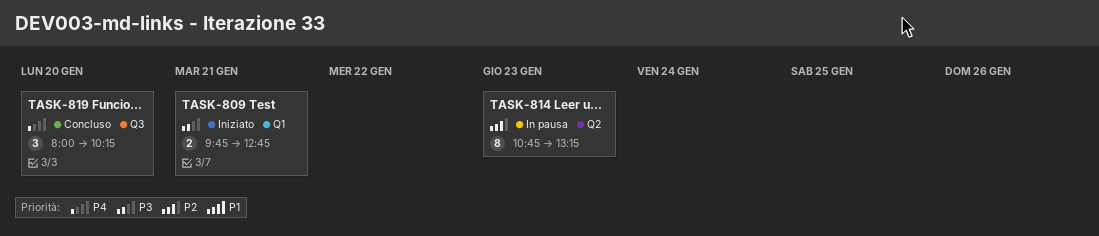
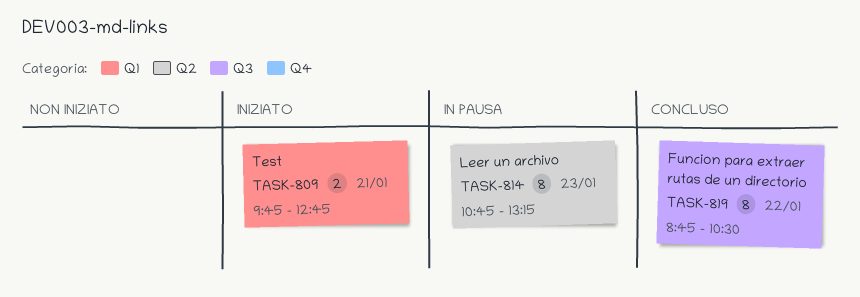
TASK-819, estimate: 3 -> 8
TASK-819, day: Jan 20 -> Jan 22
TASK-819, begins: 08:00 -> 08:45
TASK-819, ends: 10:15 -> 10:30

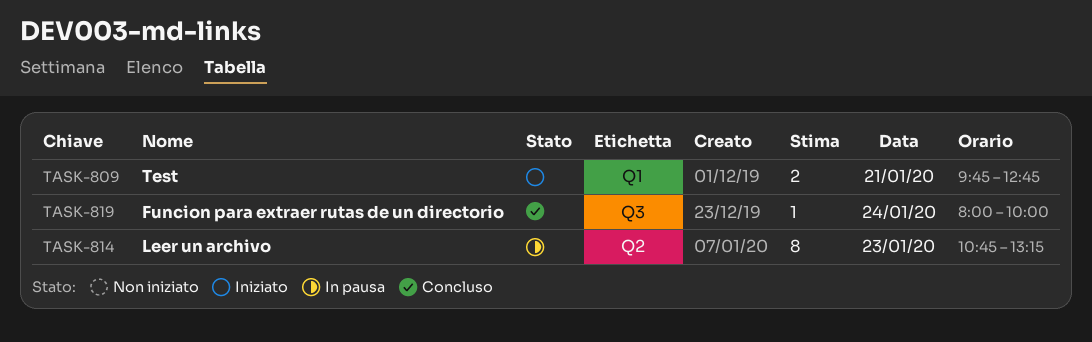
TASK-819, estimate: 8 -> 1
TASK-819, day: Jan 22 -> Jan 24
TASK-819, begins: 08:45 -> 08:00
TASK-819, ends: 10:30 -> 10:00

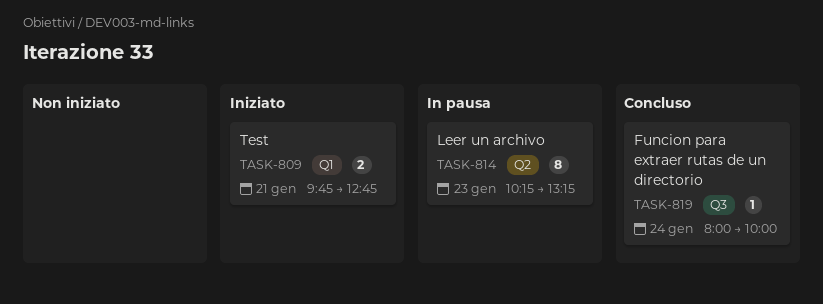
TASK-814, begins: 10:45 -> 10:15

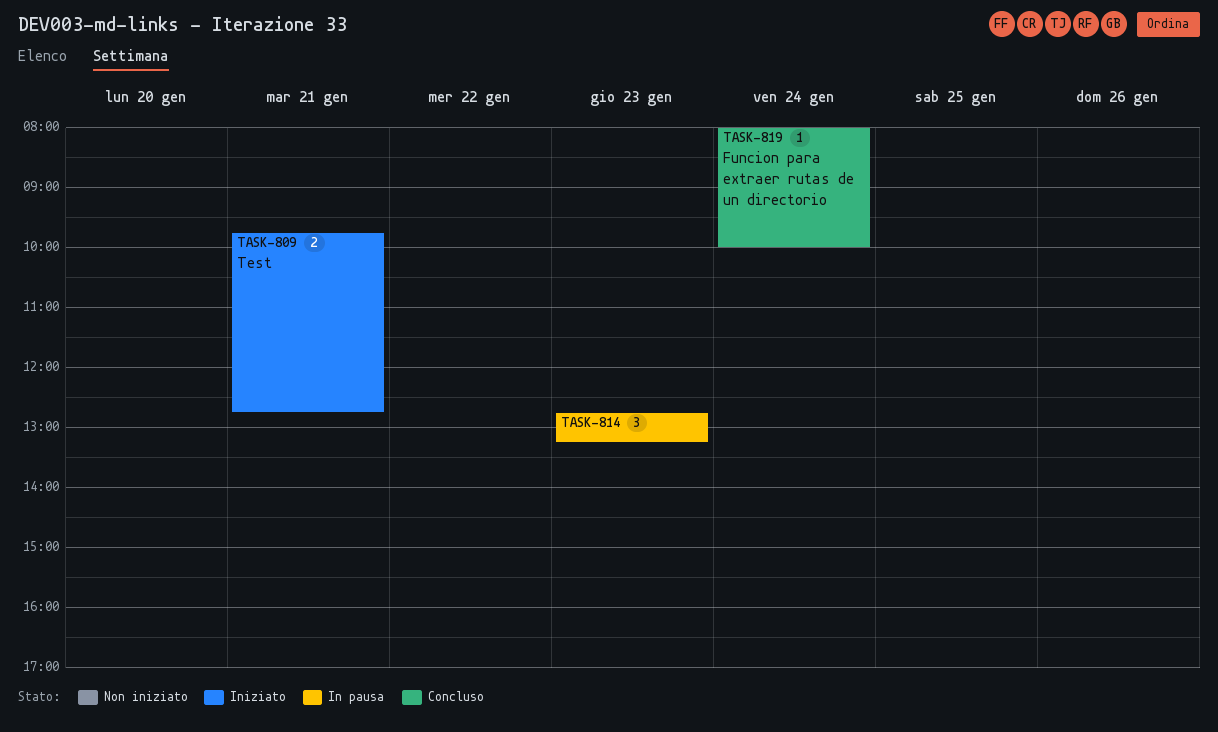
TASK-814, estimate: 8 -> 3
TASK-814, begins: 10:15 -> 12:45

